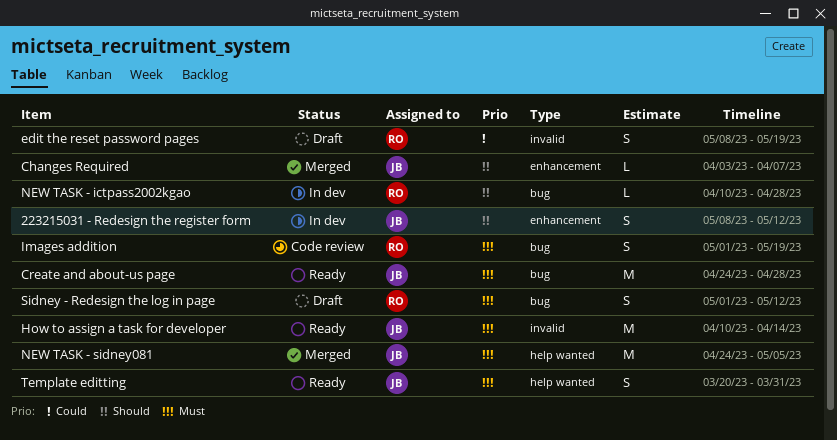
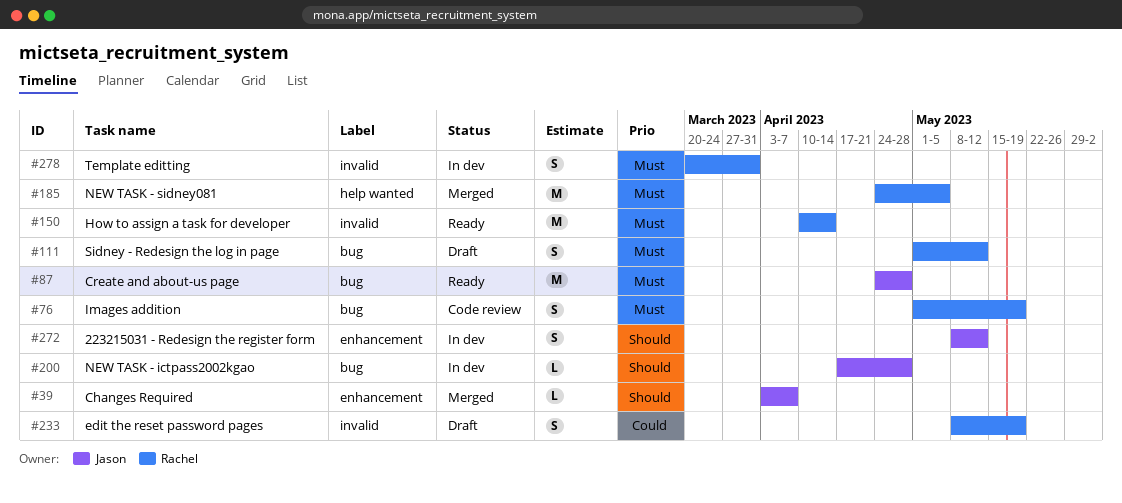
How to assign a task for developer, owner: Jason -> Rachel
NEW TASK - ictpass2002kgao, owner: Rachel -> Jason
NEW TASK - ictpass2002kgao, start: Apr 10 -> Apr 17
NEW TASK - sidney081, owner: Jason -> Rachel
Template editting, status: Ready -> In dev
Template editting, owner: Jason -> Rachel
Template editting, label: help wanted -> invalid

